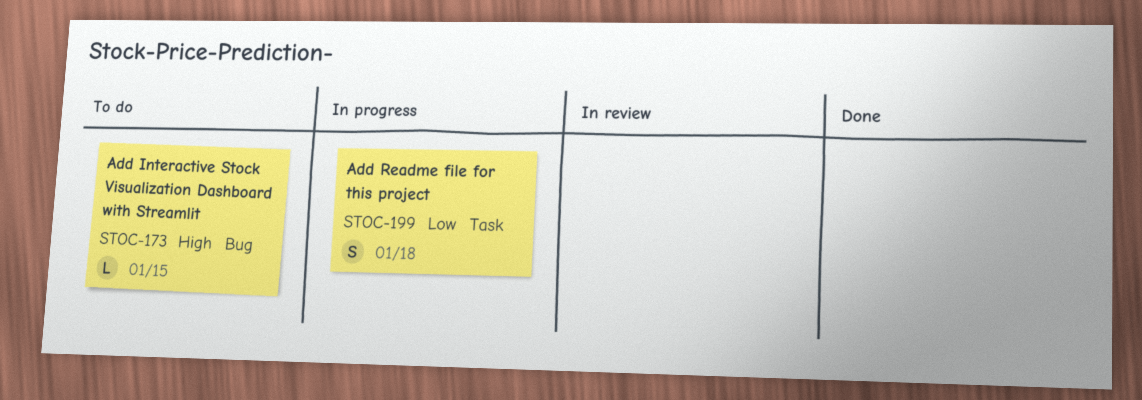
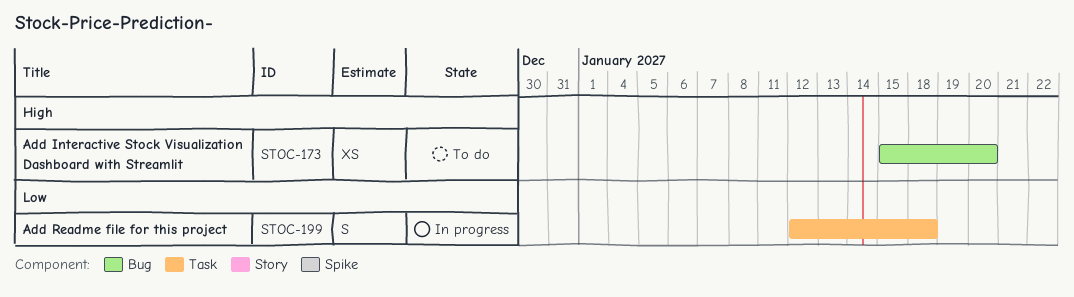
STOC-173, estimate: L -> XS
STOC-173, due: Jan 15 -> Jan 20

